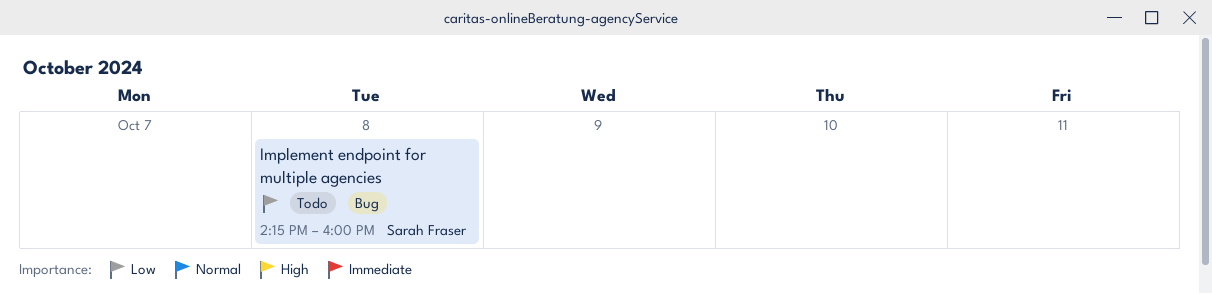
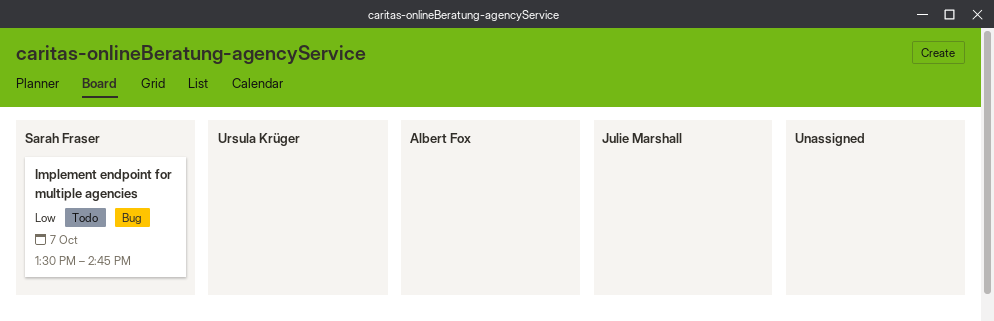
Implement endpoint for multiple agencies, day: Oct 8 -> Oct 7
Implement endpoint for multiple agencies, begins: 14:15 -> 13:30
Implement endpoint for multiple agencies, ends: 16:00 -> 14:45

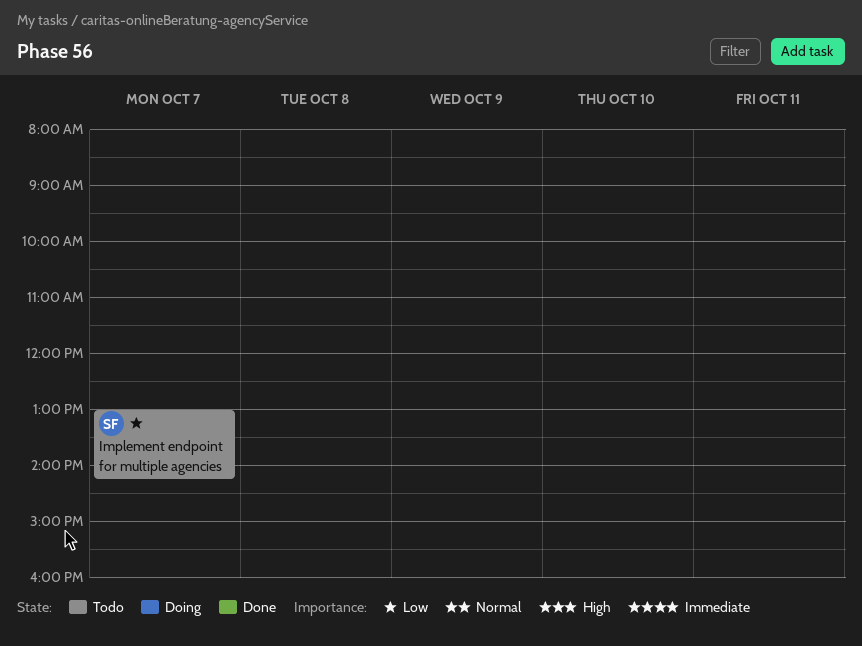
Implement endpoint for multiple agencies, begins: 13:30 -> 13:00
Implement endpoint for multiple agencies, ends: 14:45 -> 14:15

